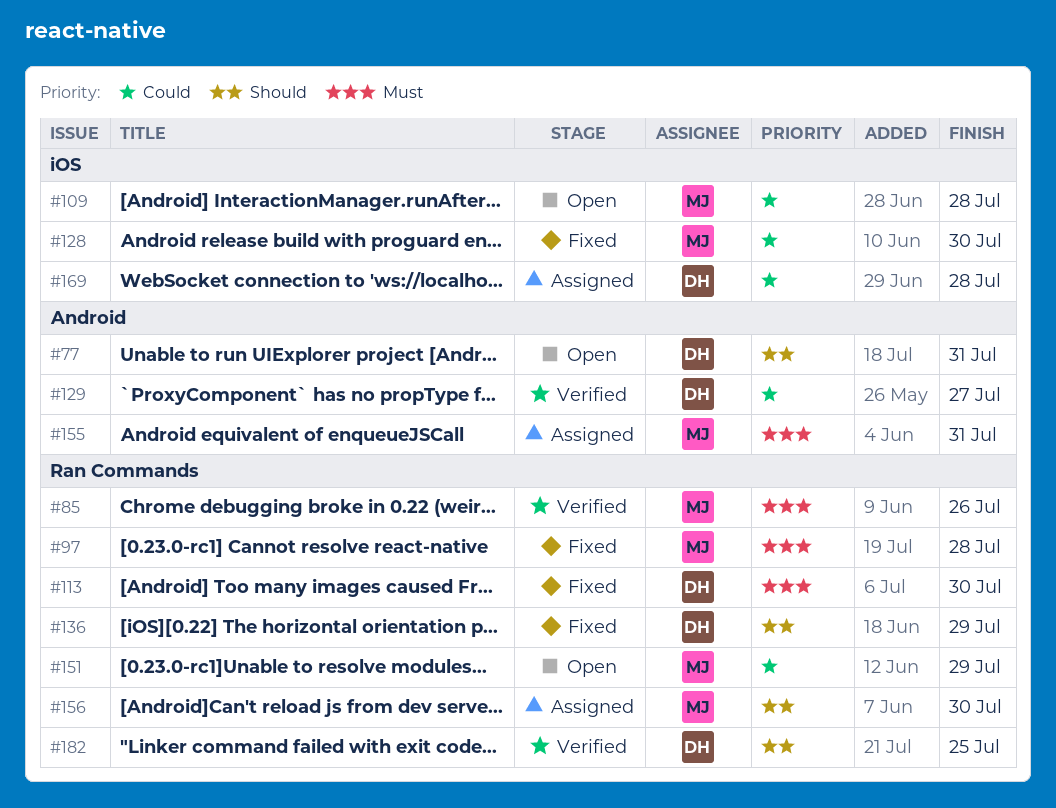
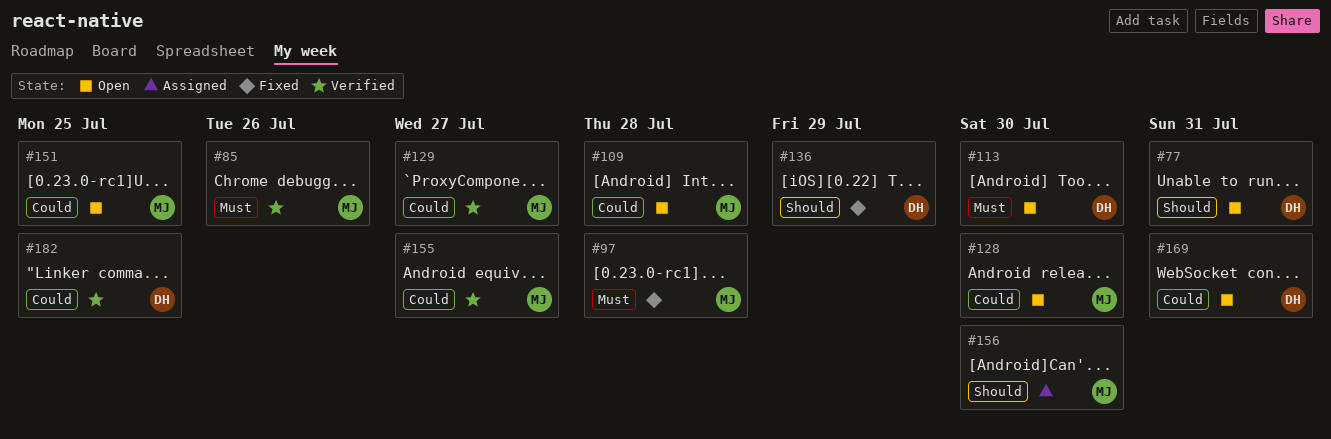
#113, status: Fixed -> Open
#128, status: Fixed -> Open
#129, owner: DH -> MJ
#151, due: Jul 29 -> Jul 25
#155, status: Assigned -> Verified
#155, priority: Must -> Could
#155, due: Jul 31 -> Jul 27
#169, status: Assigned -> Open
#169, due: Jul 28 -> Jul 31
#182, priority: Should -> Could

